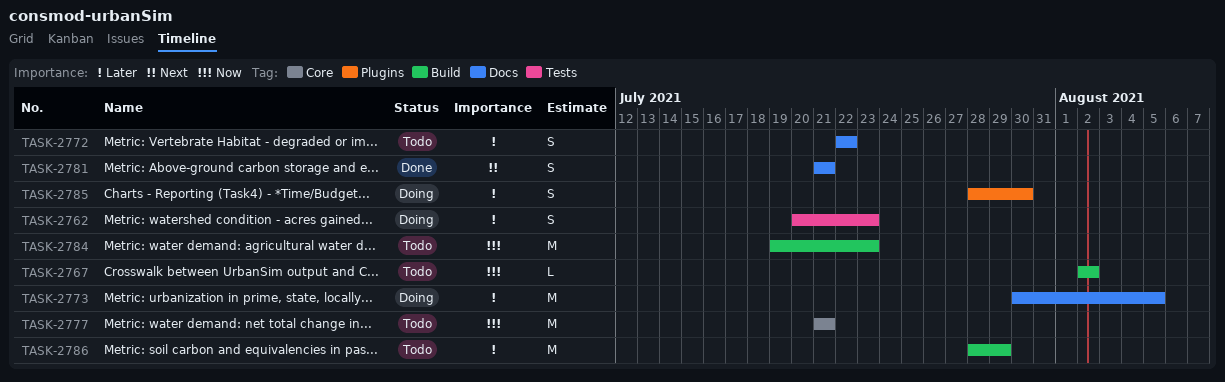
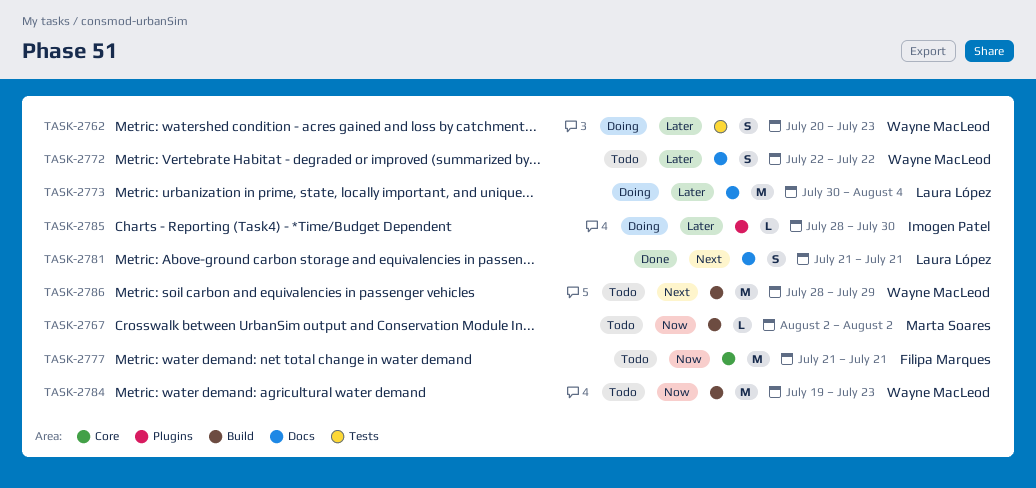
TASK-2773, due: Aug 5 -> Aug 4
TASK-2785, estimate: S -> L
TASK-2786, priority: Later -> Next

